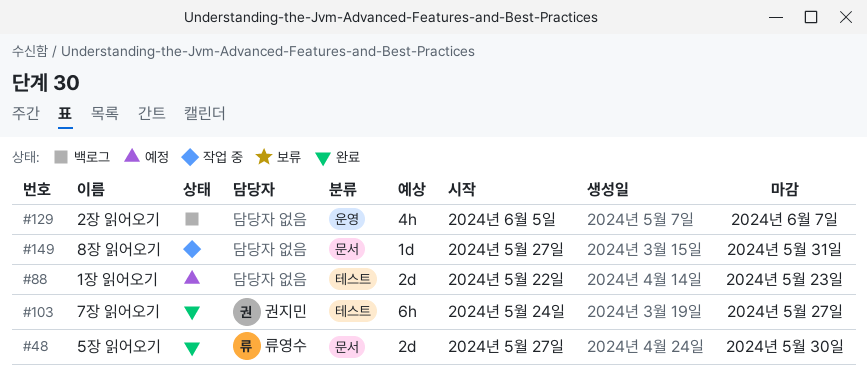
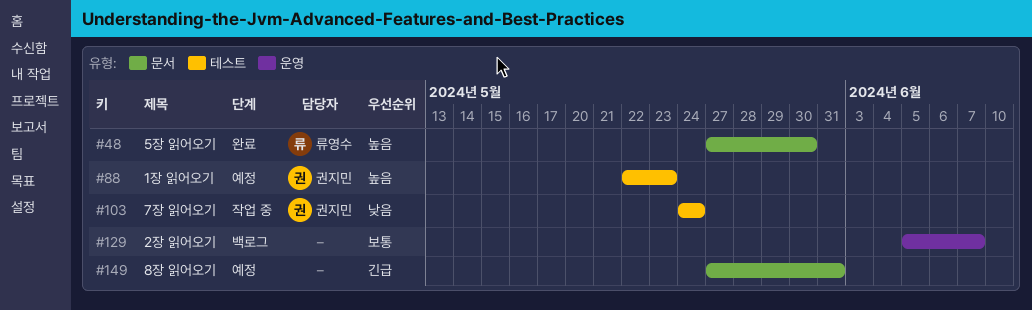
#88, owner: none -> 권지민
#103, status: 완료 -> 작업 중
#103, due: May 27 -> May 24
#149, status: 작업 중 -> 예정

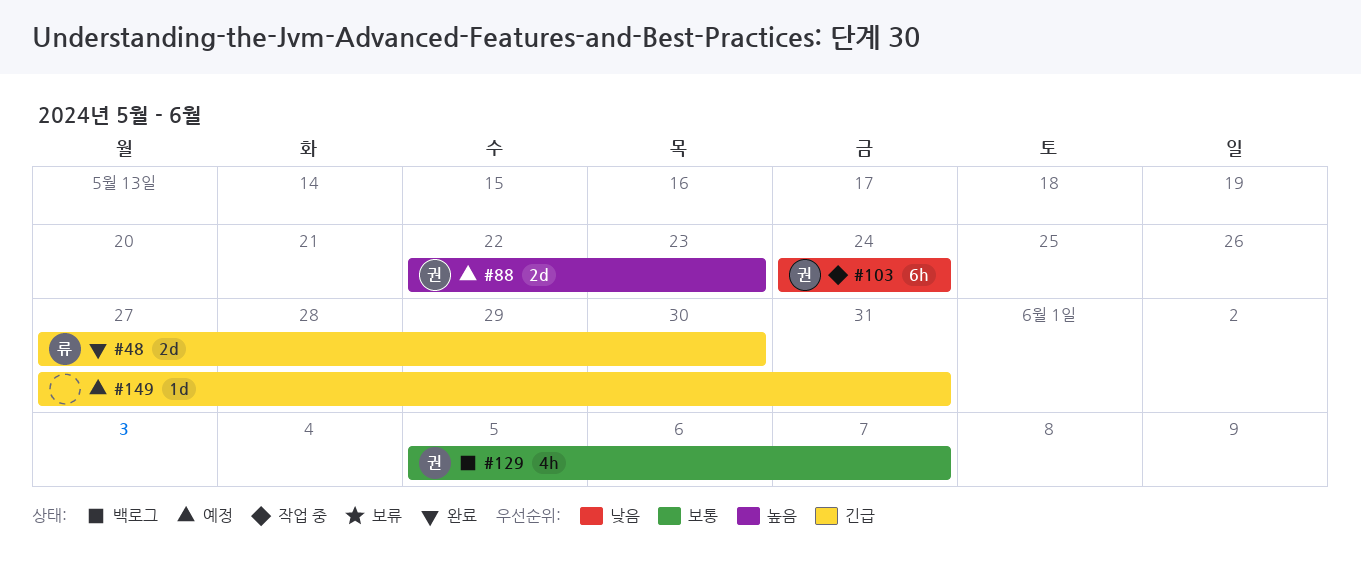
#48, priority: 높음 -> 긴급
#129, owner: none -> 권지민

